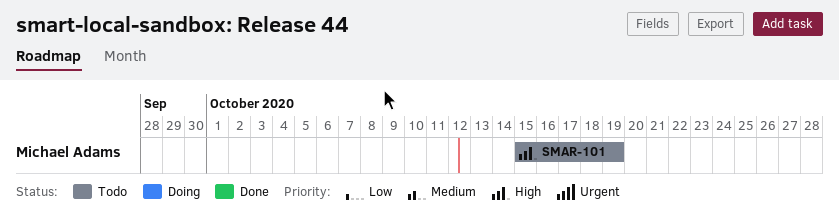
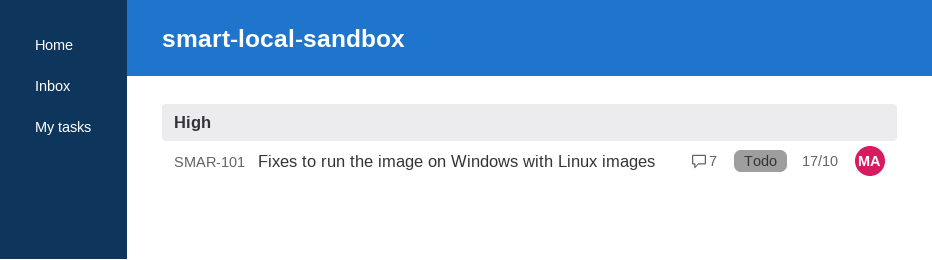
SMAR-101, due: Oct 19 -> Oct 17

